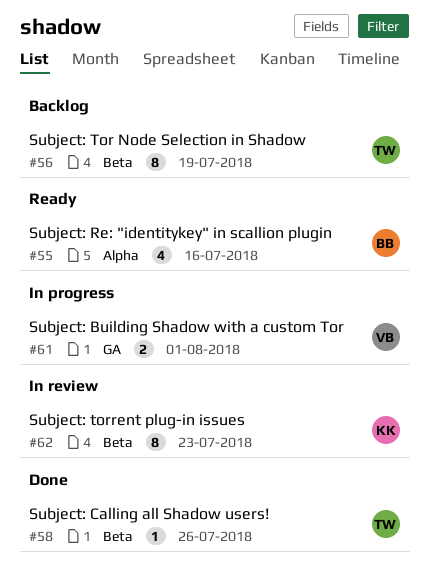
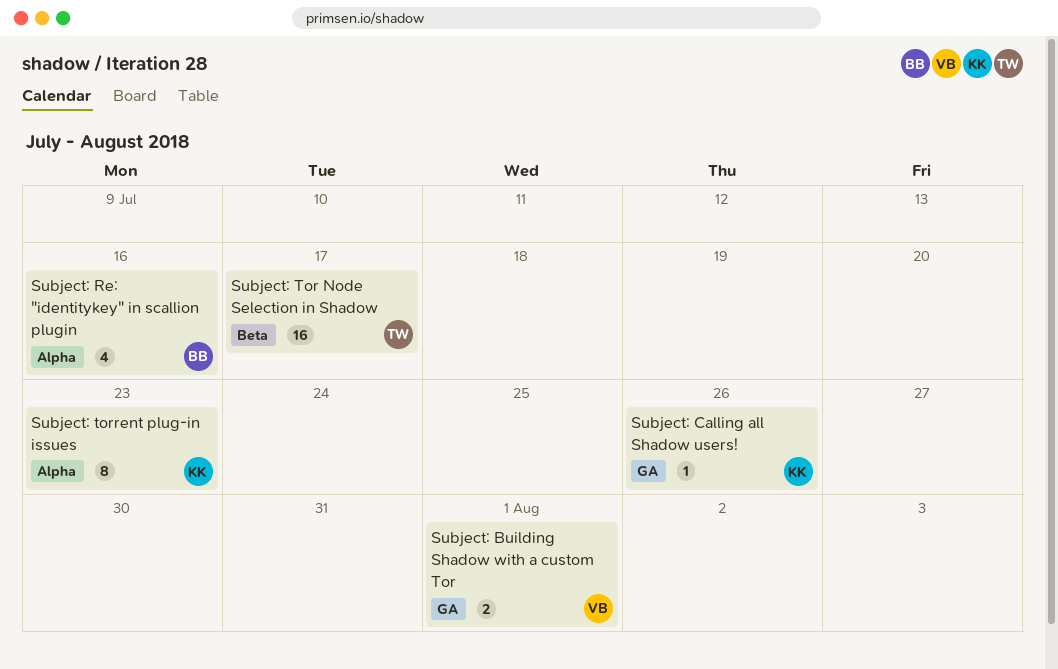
Subject: Calling all Shadow users!, owner: TW -> KK
Subject: Calling all Shadow users!, label: Beta -> GA
Subject: Tor Node Selection in Shadow, estimate: 8 -> 16
Subject: Tor Node Selection in Shadow, due: Jul 19 -> Jul 17
Subject: torrent plug-in issues, label: Beta -> Alpha

